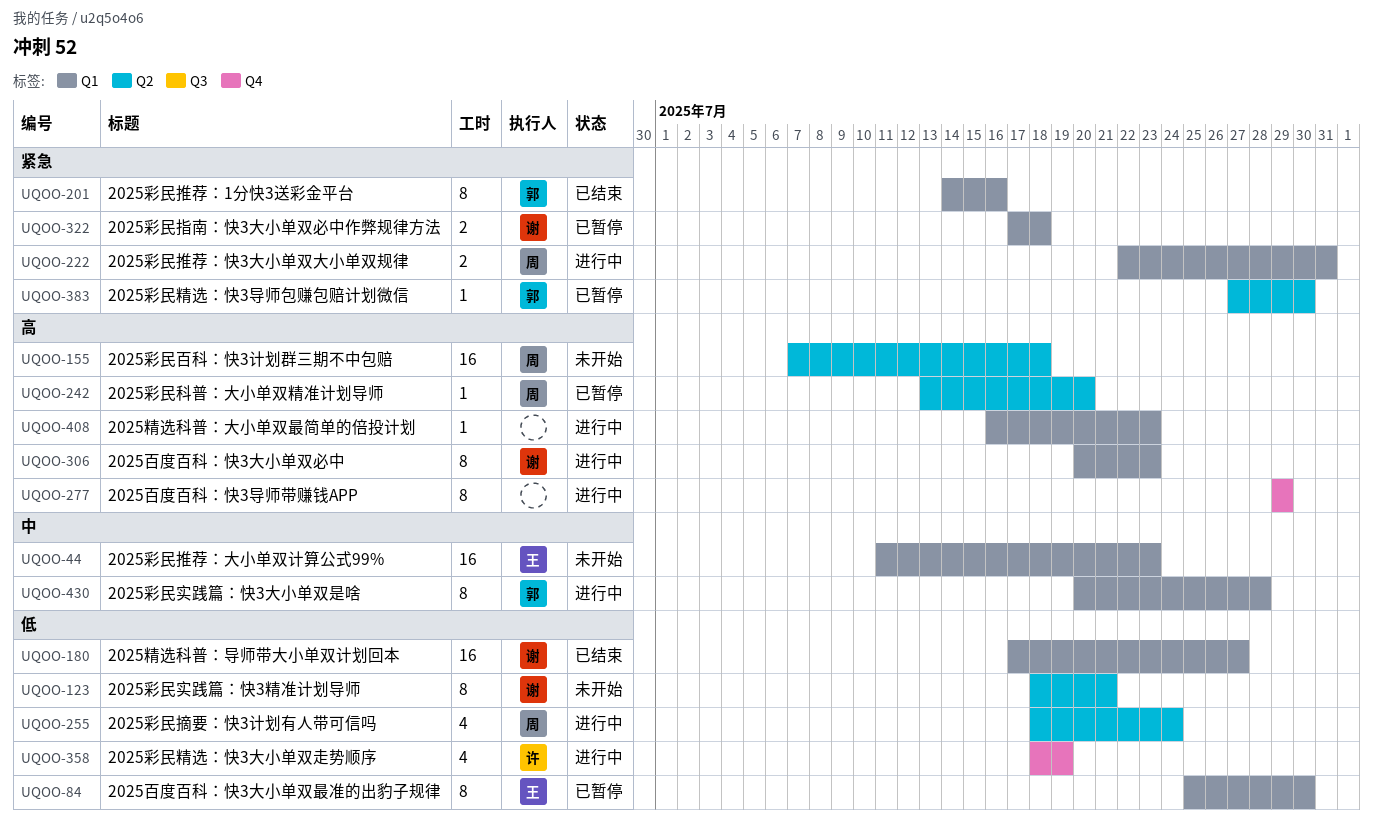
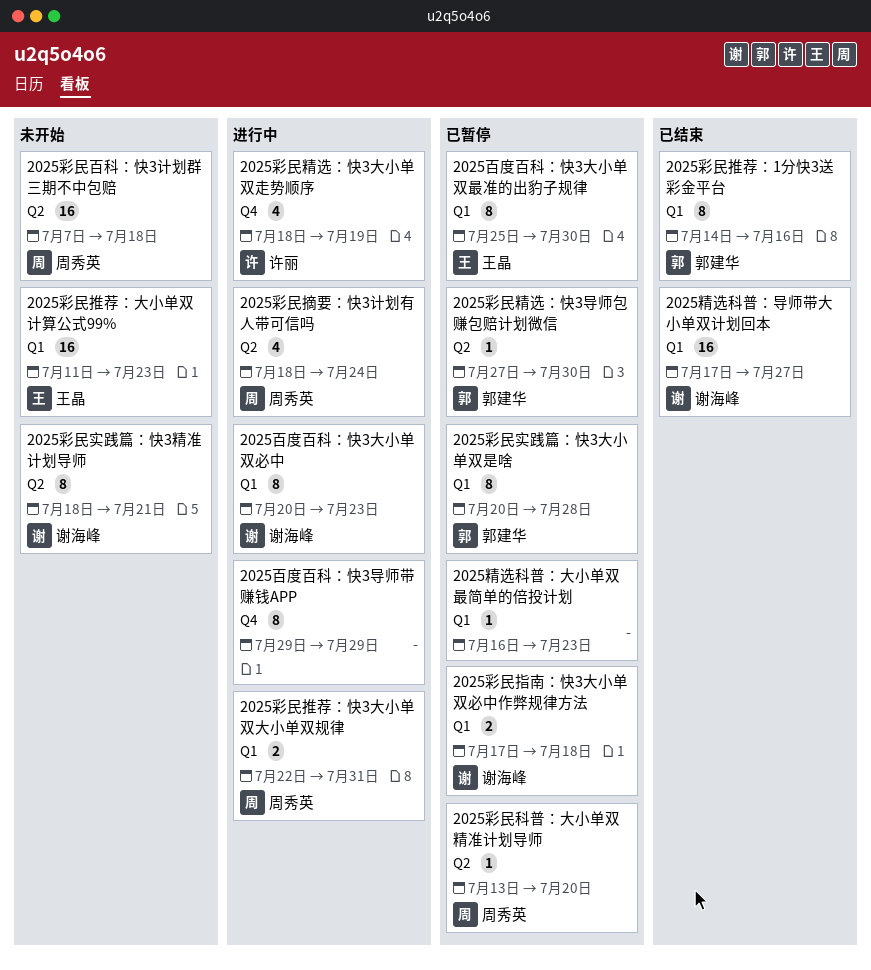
2025彩民实践篇：快3大小单双是啥, status: 进行中 -> 已暂停
2025精选科普：大小单双最简单的倍投计划, status: 进行中 -> 已暂停

